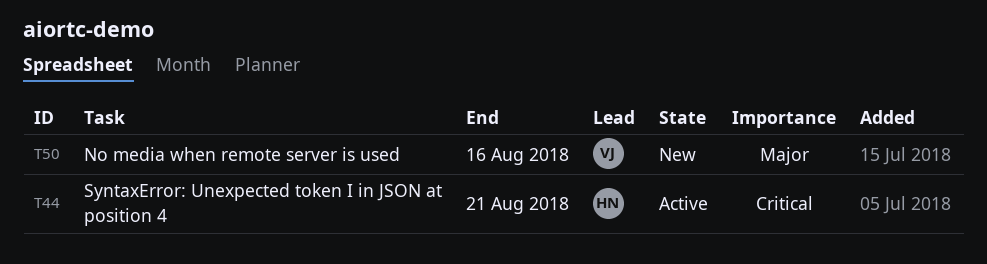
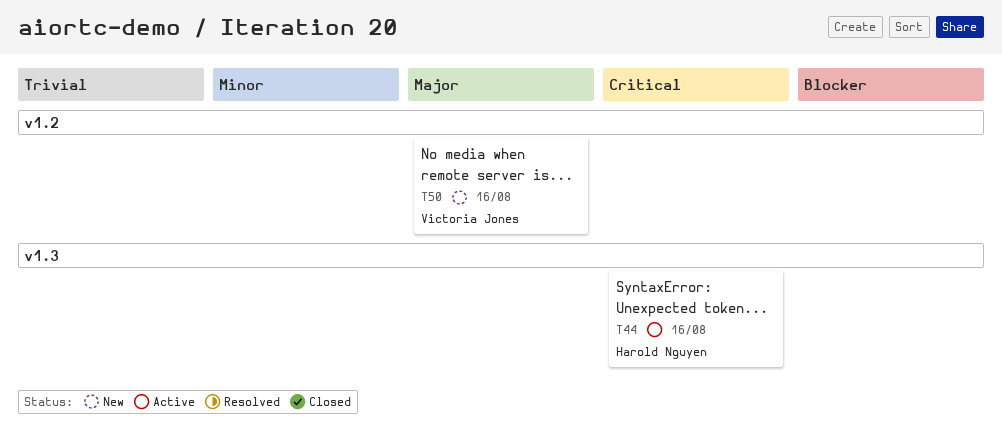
T44, due: Aug 21 -> Aug 16

